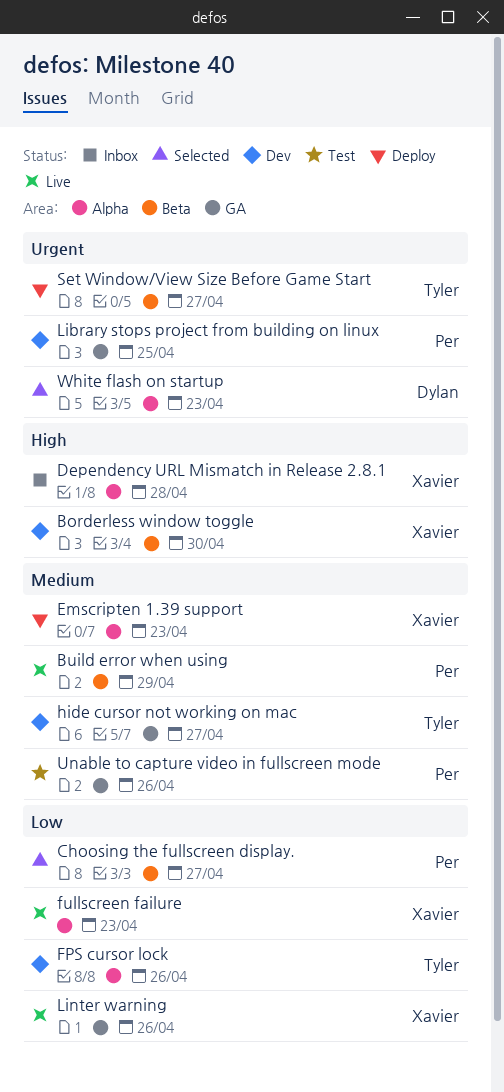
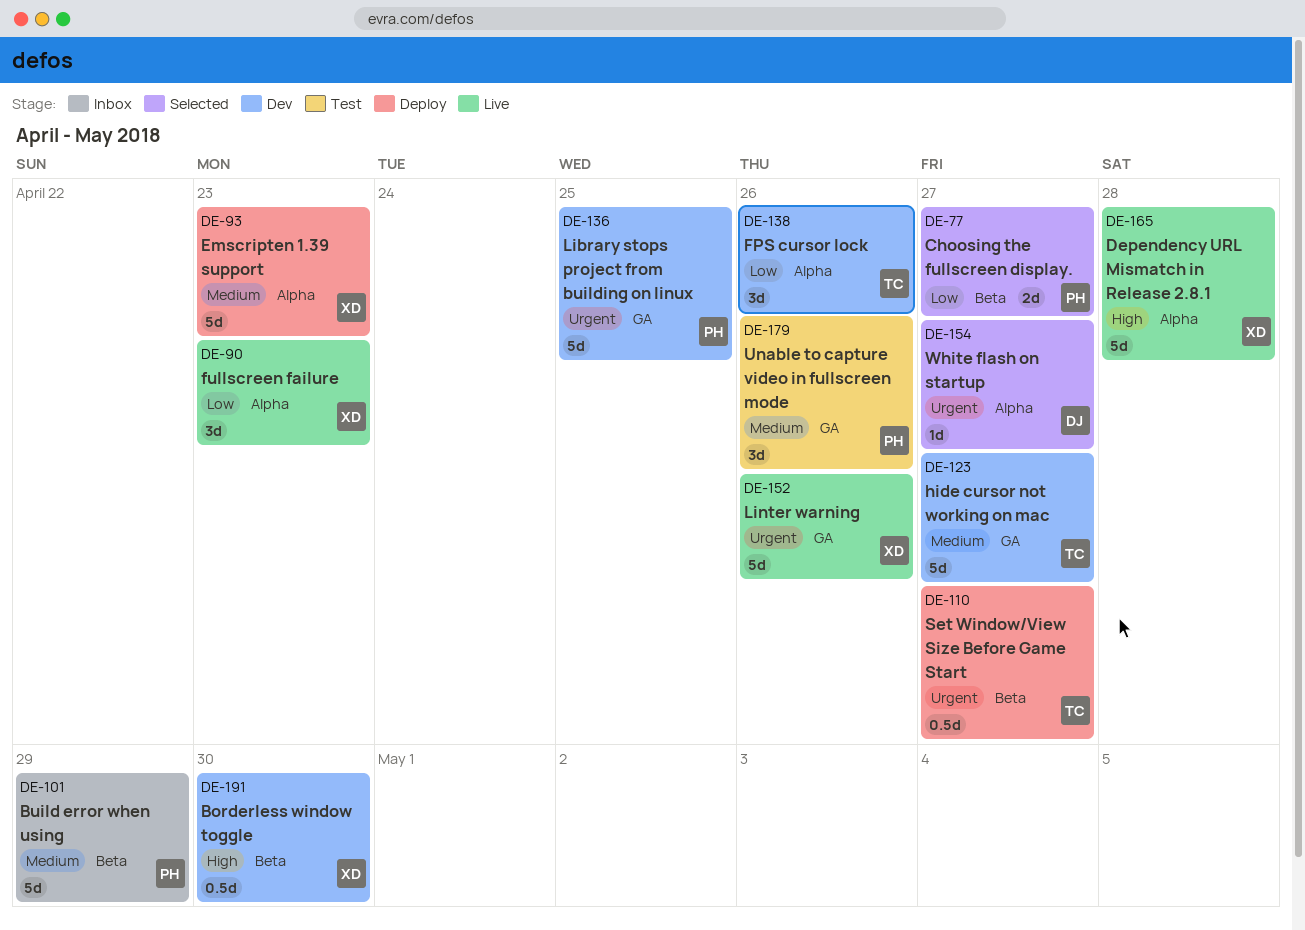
Build error when using, status: Live -> Inbox
Dependency URL Mismatch in Release 2.8.1, status: Inbox -> Live
Linter warning, priority: Low -> Urgent
White flash on startup, due: Apr 23 -> Apr 27

